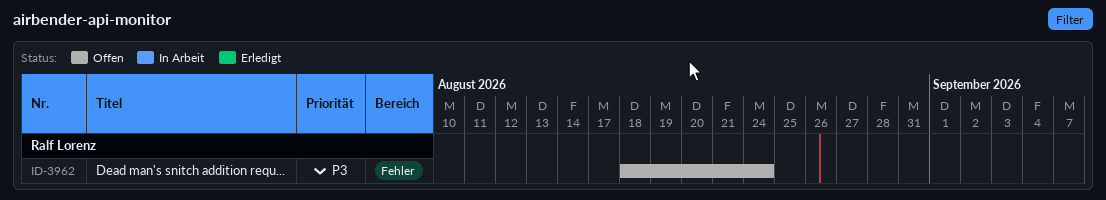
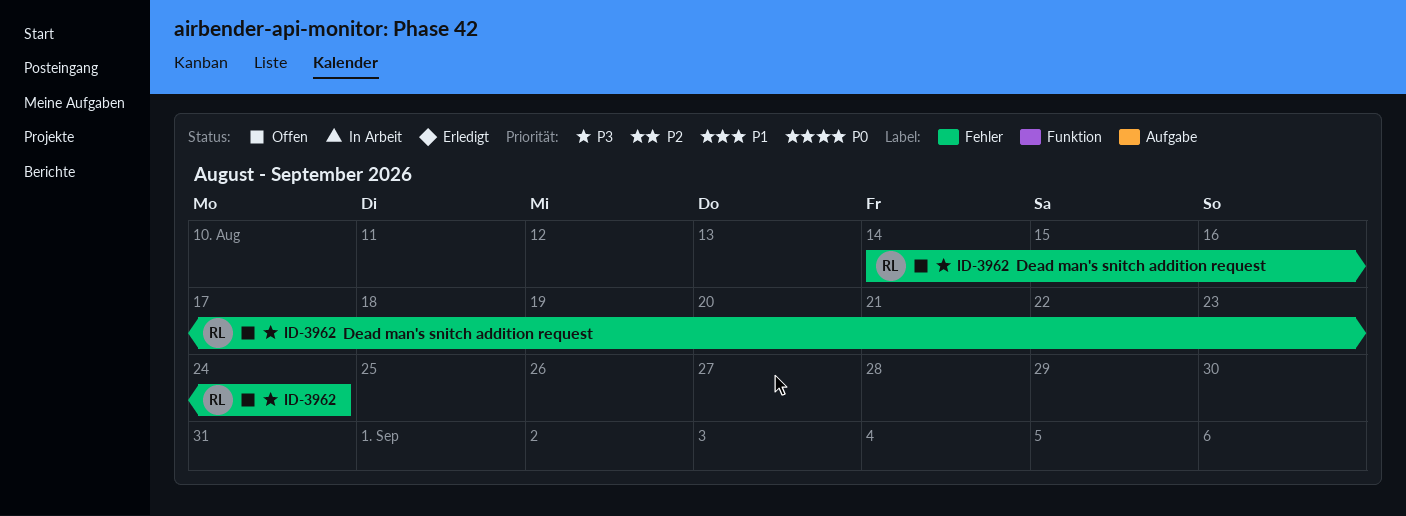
ID-3962, start: Aug 18 -> Aug 14

